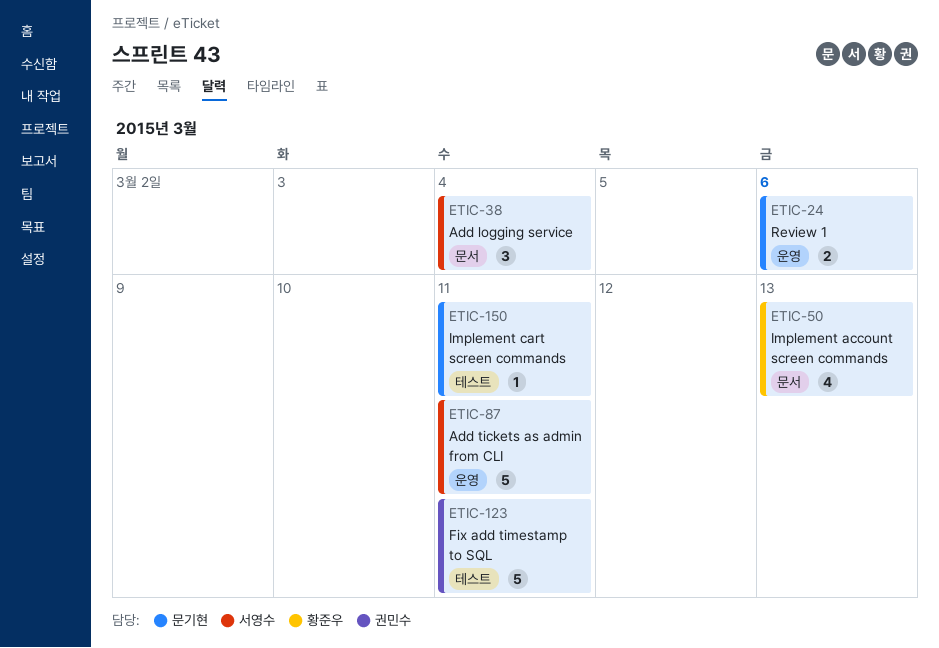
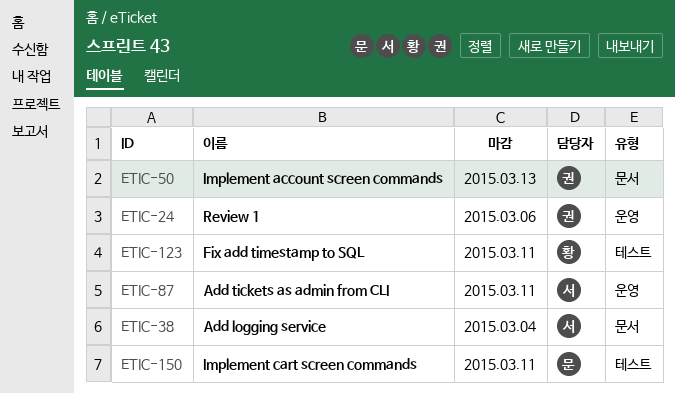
ETIC-24, owner: 문기현 -> 권민수
ETIC-50, owner: 황준우 -> 권민수
ETIC-123, owner: 권민수 -> 황준우

